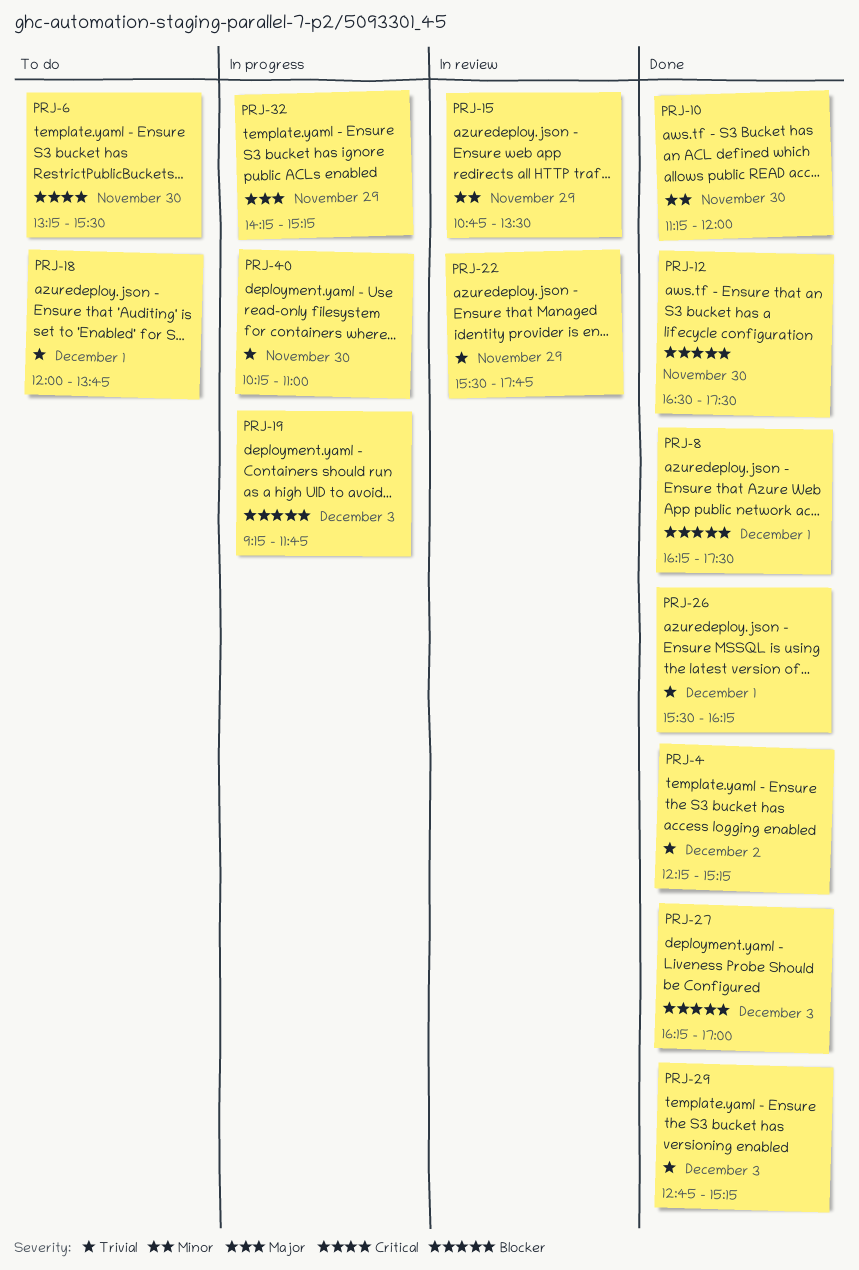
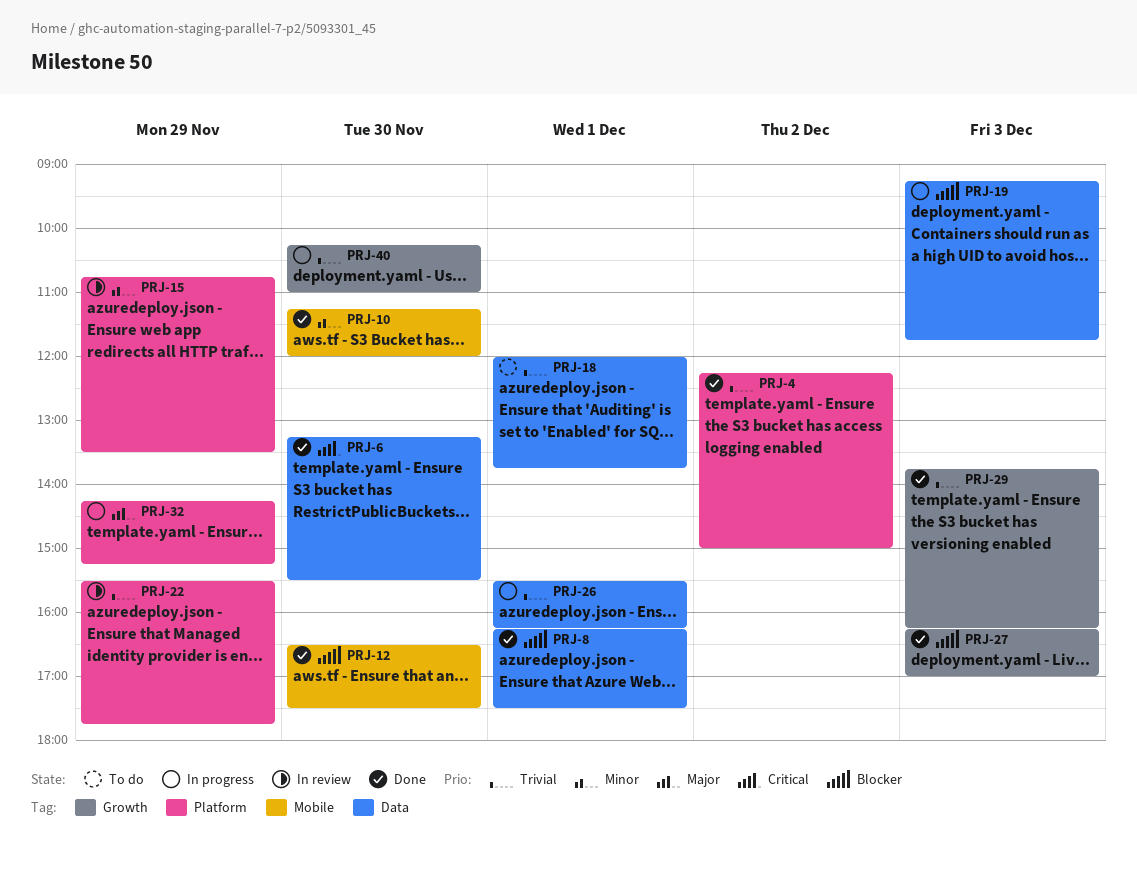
PRJ-4, ends: 15:15 -> 15:00
PRJ-6, status: To do -> Done
PRJ-26, status: Done -> In progress
PRJ-29, begins: 12:45 -> 13:45
PRJ-29, ends: 15:15 -> 16:15

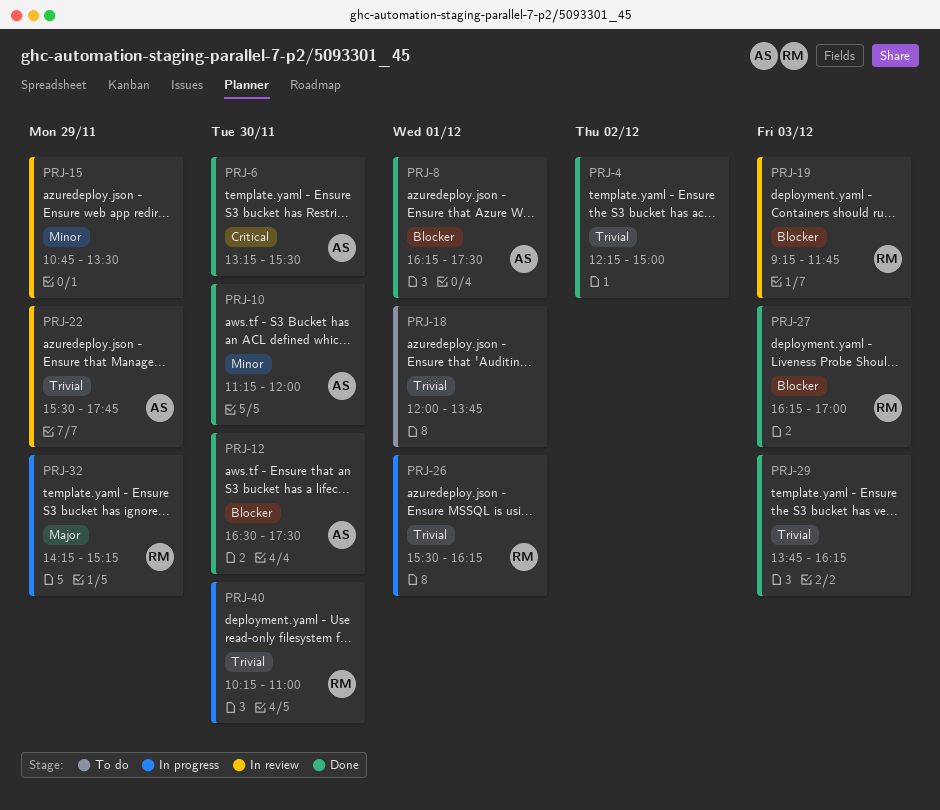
PRJ-19, status: In progress -> In review

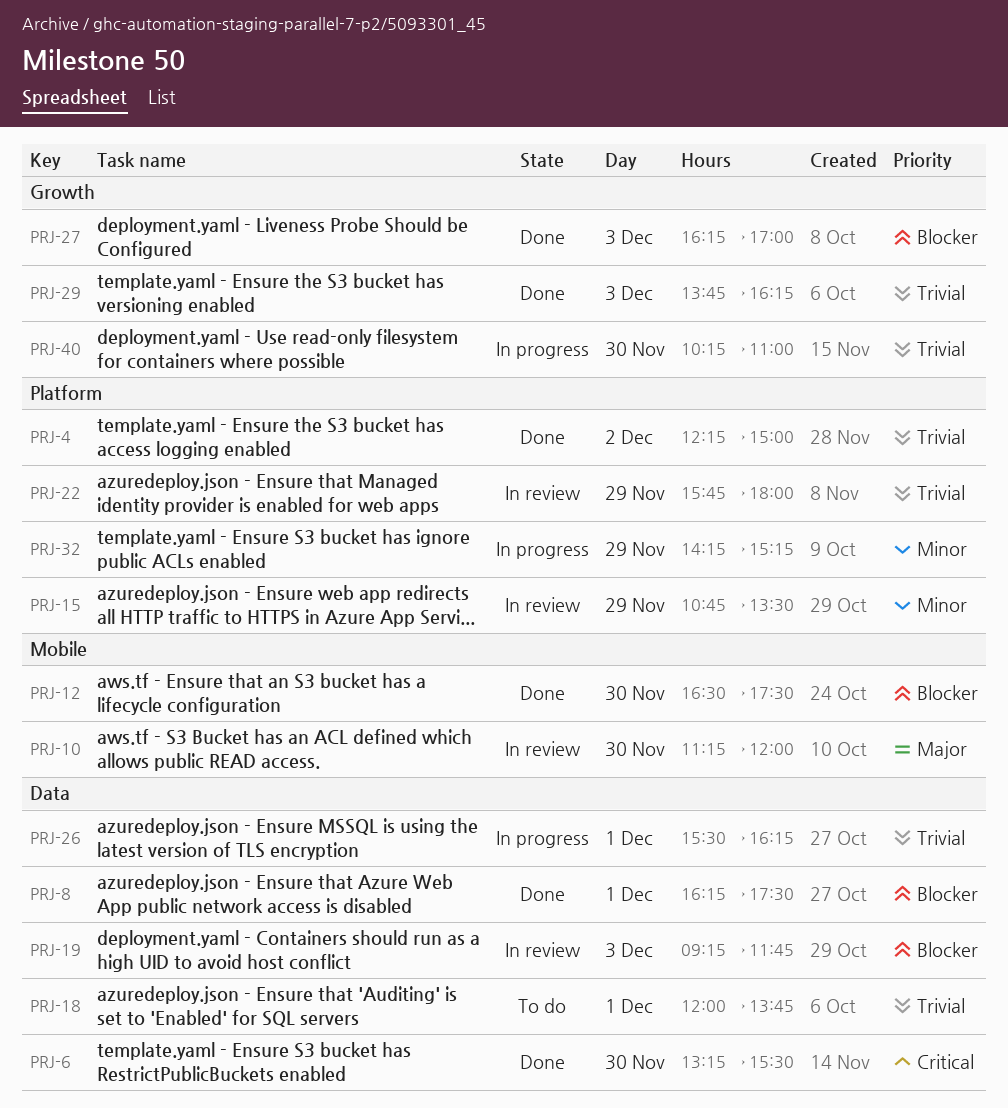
PRJ-10, status: Done -> In review
PRJ-10, priority: Minor -> Major
PRJ-22, begins: 15:30 -> 15:45
PRJ-22, ends: 17:45 -> 18:00
PRJ-32, priority: Major -> Minor

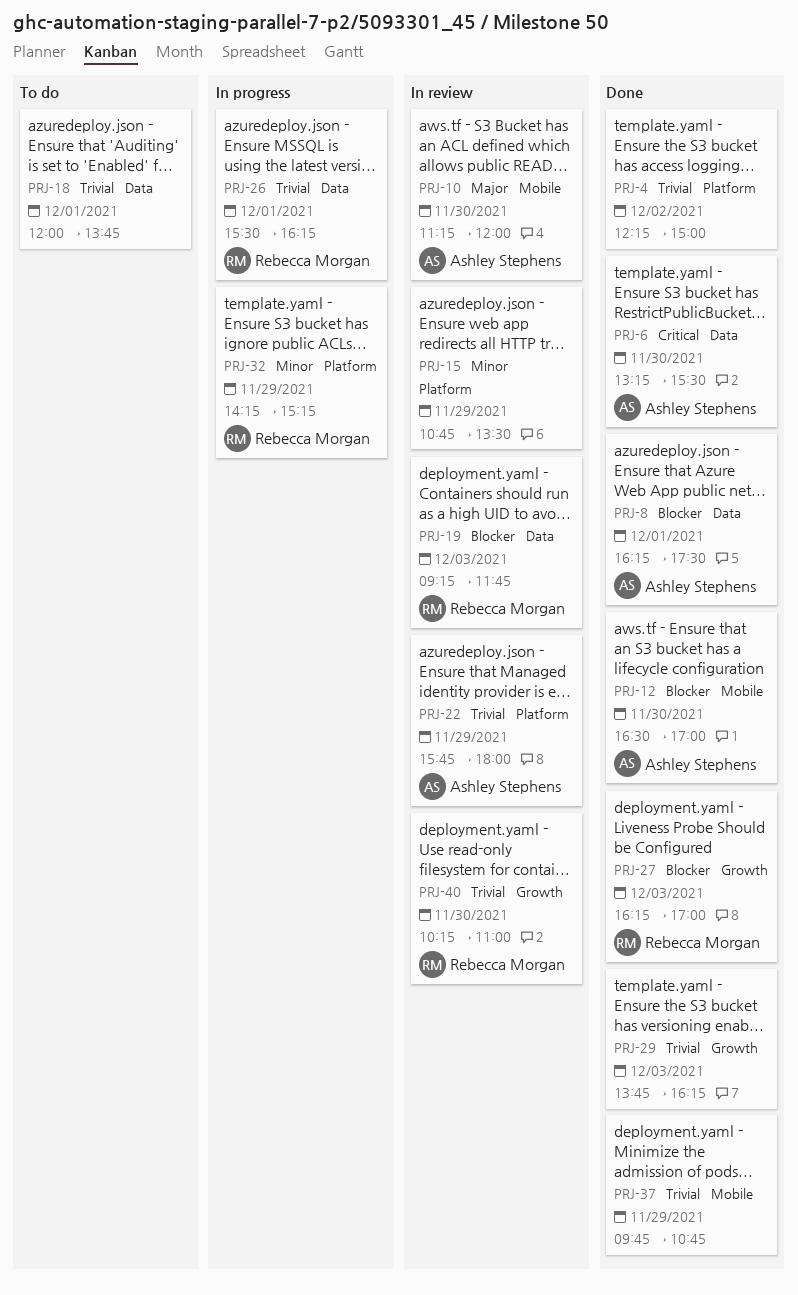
PRJ-12, ends: 17:30 -> 17:00
PRJ-37: none -> present
PRJ-40, status: In progress -> In review

